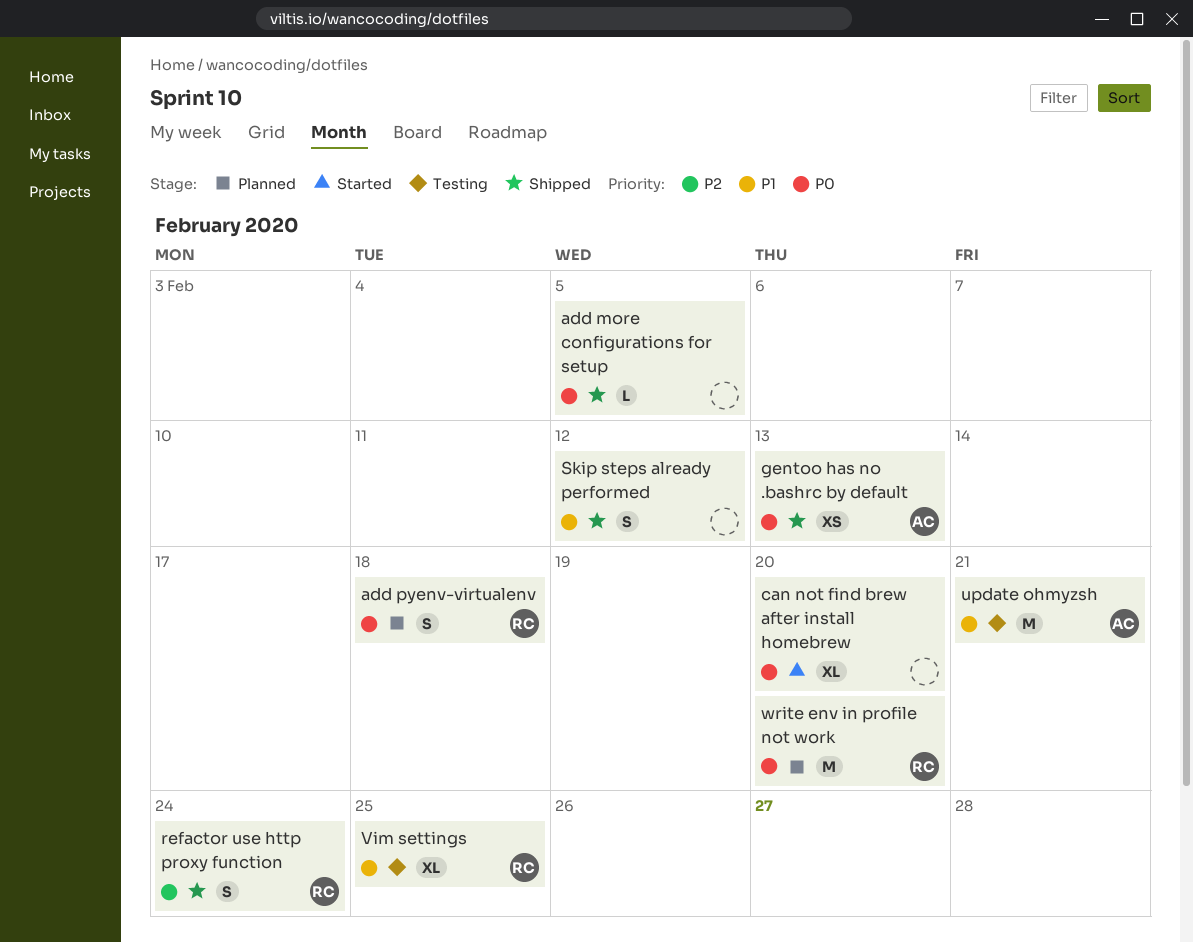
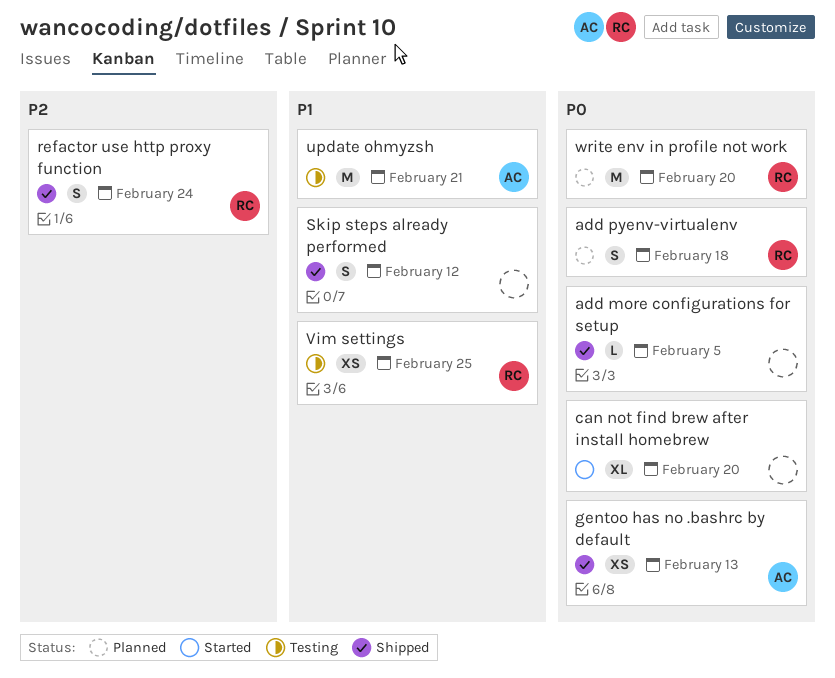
Vim settings, estimate: XL -> XS

